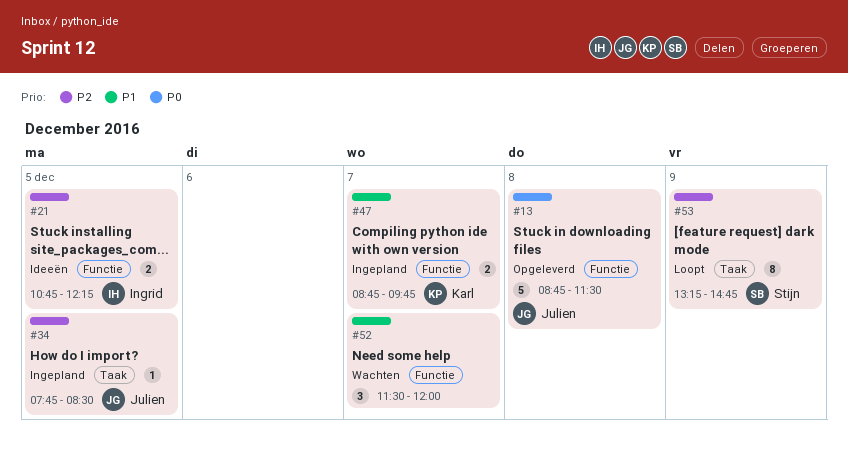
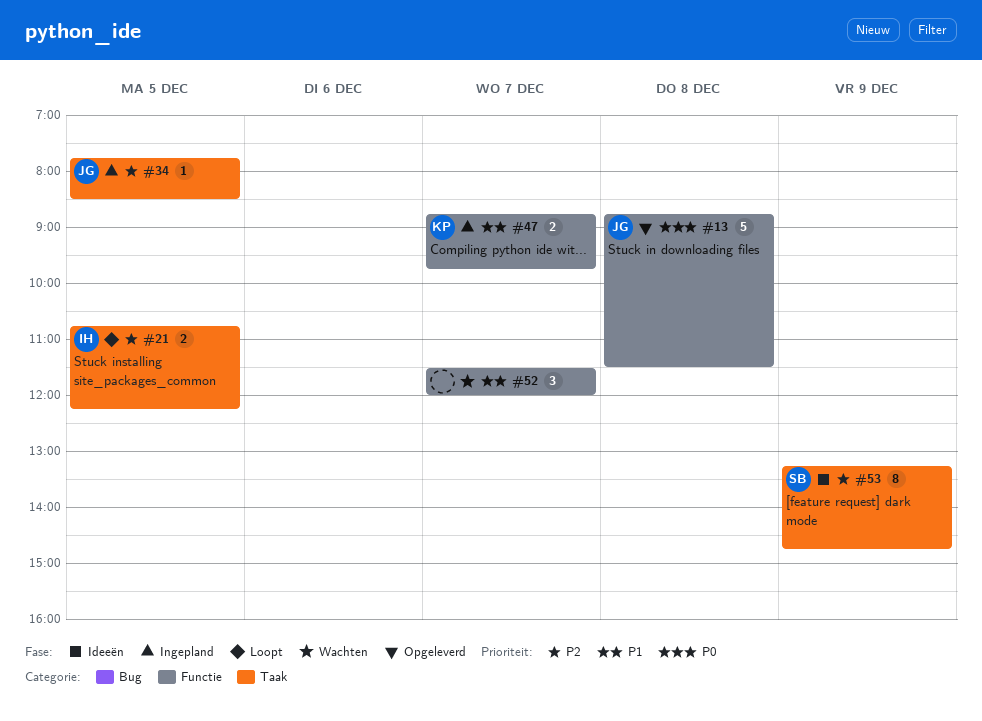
#21, status: Ideeën -> Loopt
#21, label: Functie -> Taak
#53, status: Loopt -> Ideeën

